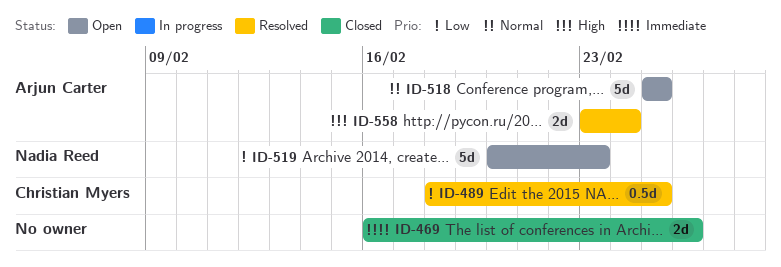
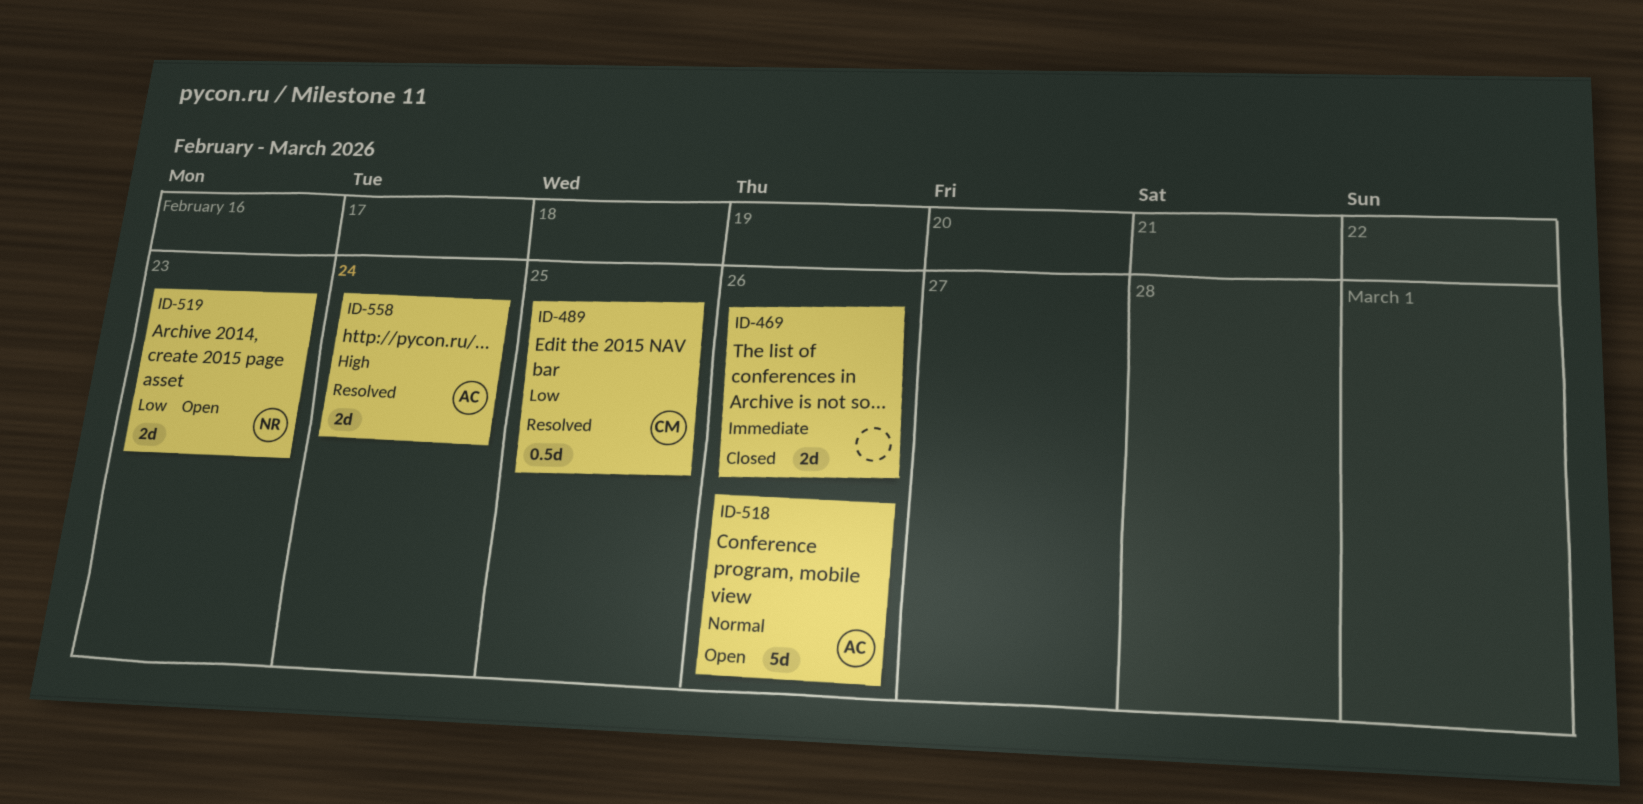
ID-518, due: Feb 25 -> Feb 26
ID-519, estimate: 5d -> 2d

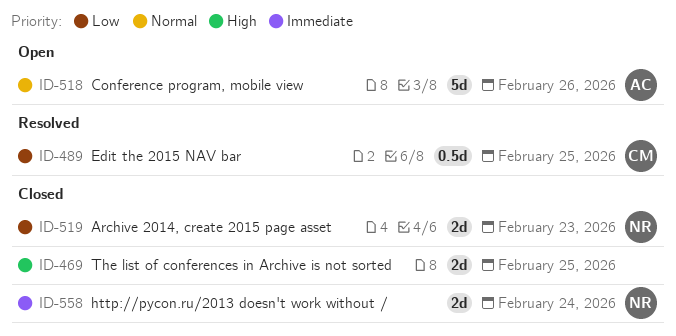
ID-469, priority: Immediate -> High
ID-469, due: Feb 26 -> Feb 25
ID-519, status: Open -> Closed
ID-558, status: Resolved -> Closed
ID-558, owner: AC -> NR
ID-558, priority: High -> Immediate

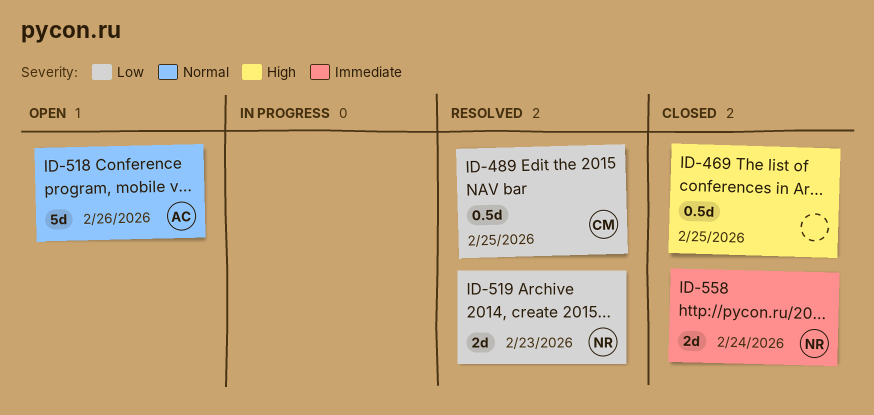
ID-469, estimate: 2d -> 0.5d
ID-519, status: Closed -> Resolved

